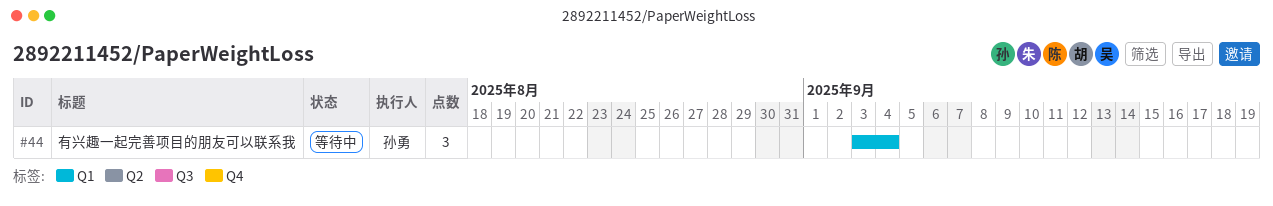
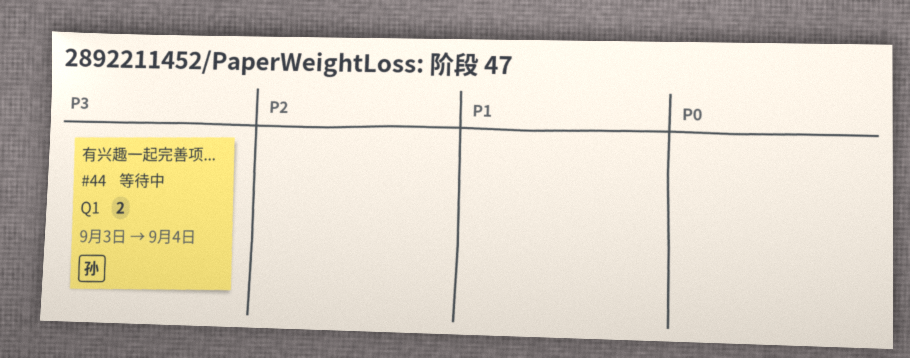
#44, estimate: 3 -> 2

